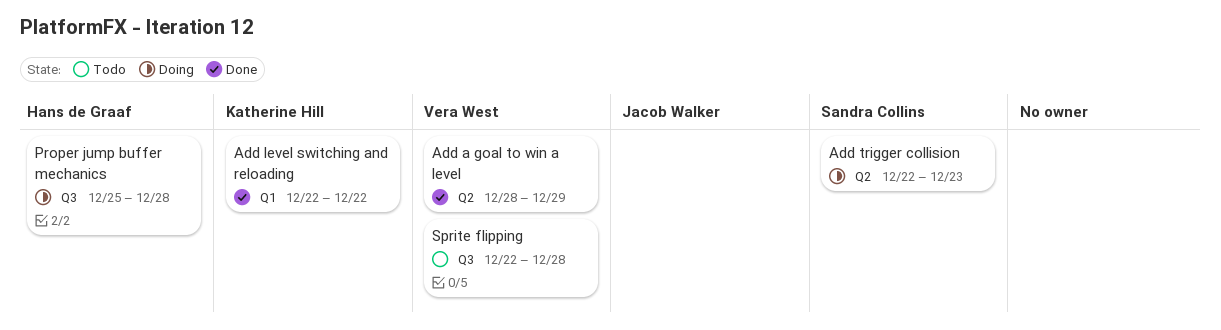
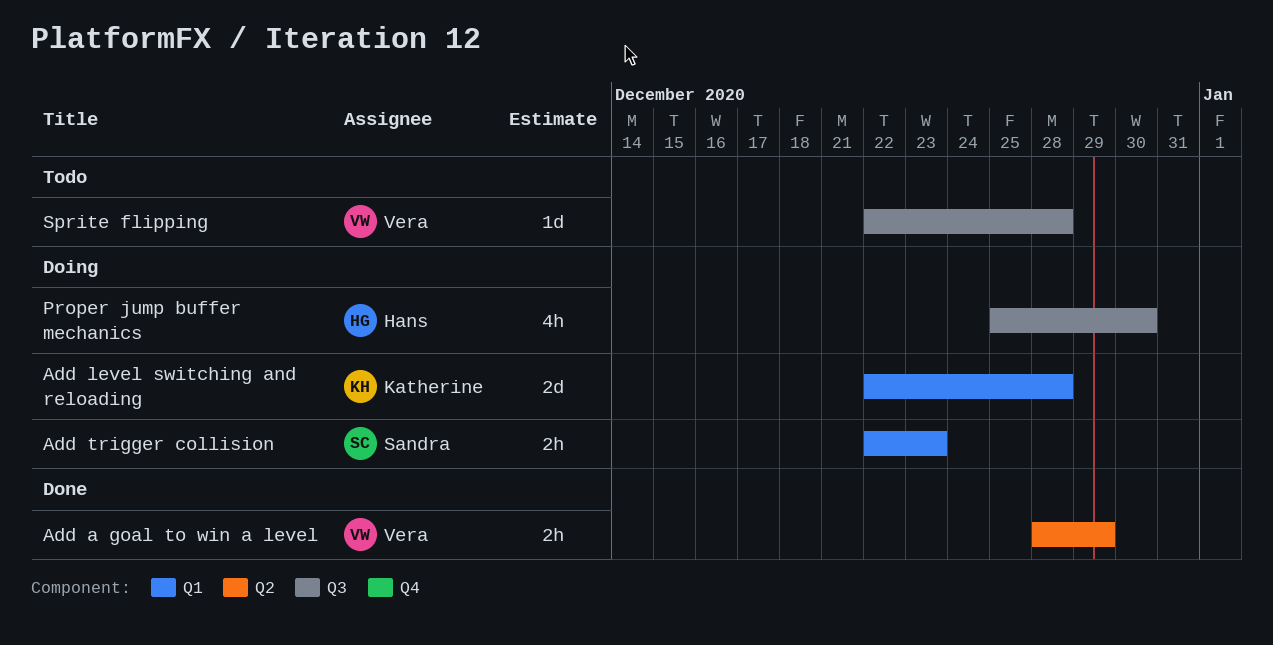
Add level switching and reloading, status: Done -> Doing
Add level switching and reloading, due: Dec 22 -> Dec 28
Add trigger collision, label: Q2 -> Q1
Proper jump buffer mechanics, due: Dec 28 -> Dec 30

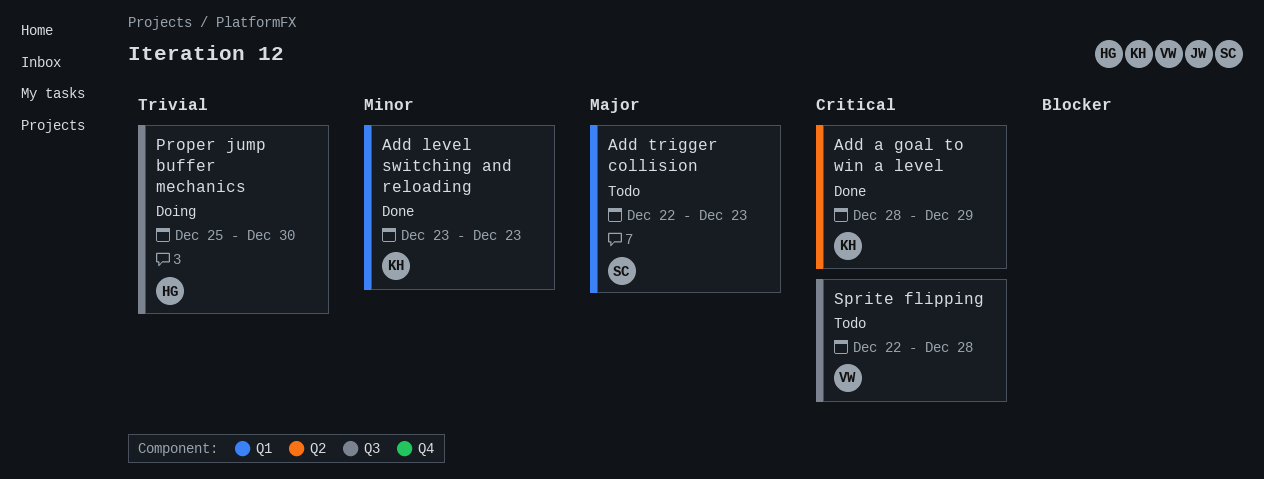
Add a goal to win a level, owner: Vera -> Katherine
Add level switching and reloading, status: Doing -> Done
Add level switching and reloading, start: Dec 22 -> Dec 23
Add level switching and reloading, due: Dec 28 -> Dec 23
Add trigger collision, status: Doing -> Todo

